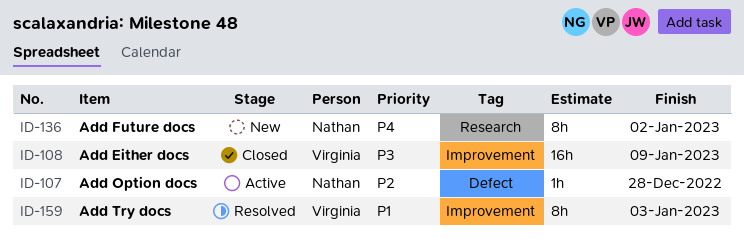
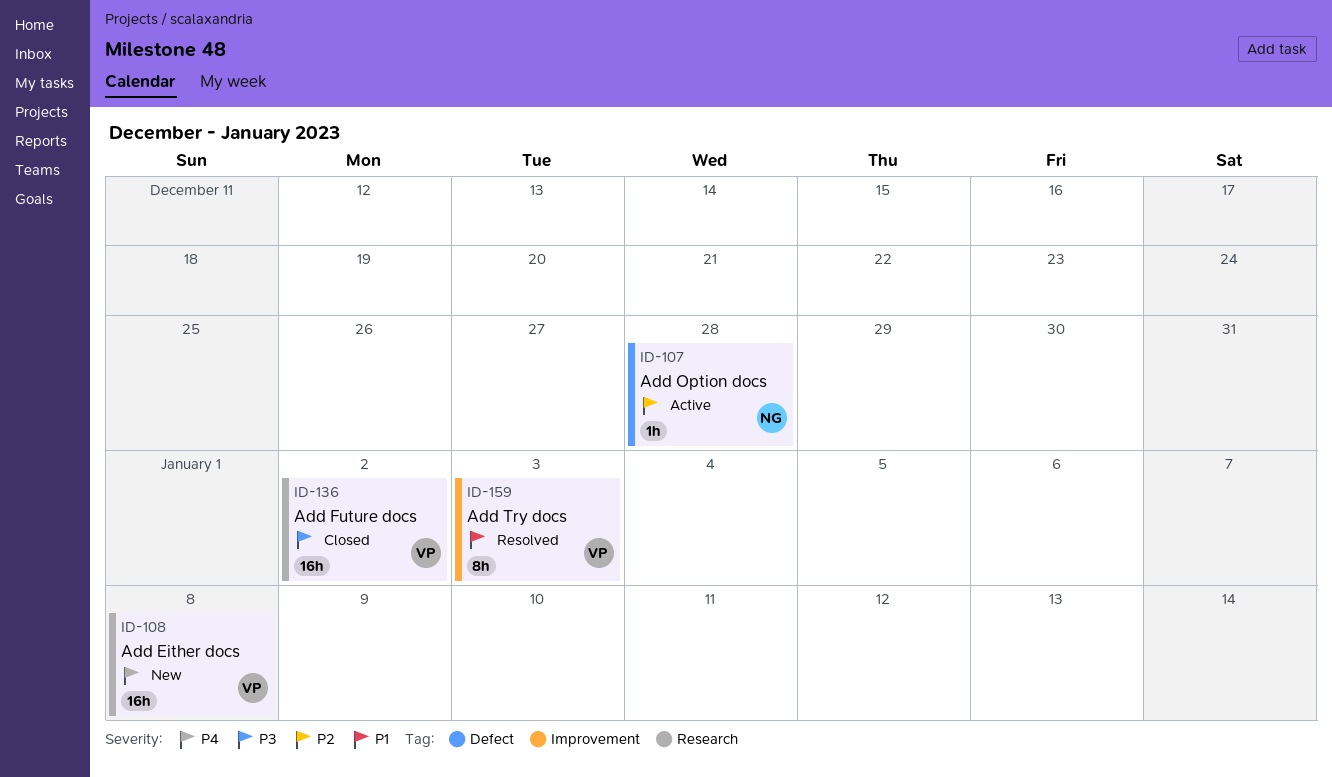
ID-108, status: Closed -> New
ID-108, priority: P3 -> P4
ID-108, label: Improvement -> Research
ID-108, due: Jan 9 -> Jan 8
ID-136, status: New -> Closed
ID-136, owner: Nathan -> Virginia
ID-136, priority: P4 -> P3
ID-136, estimate: 8h -> 16h

